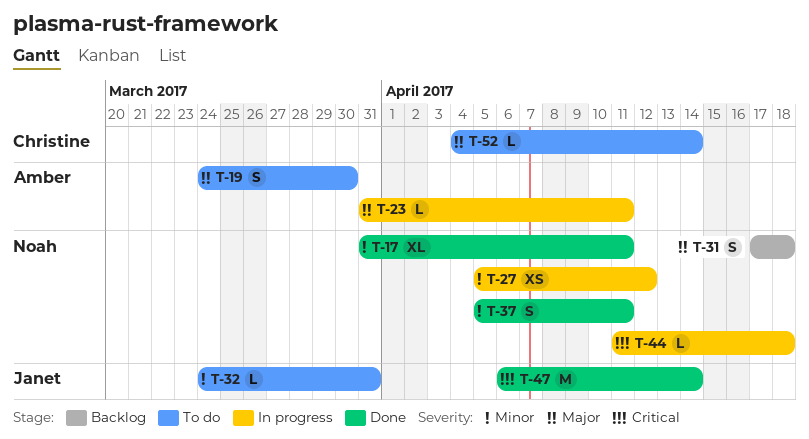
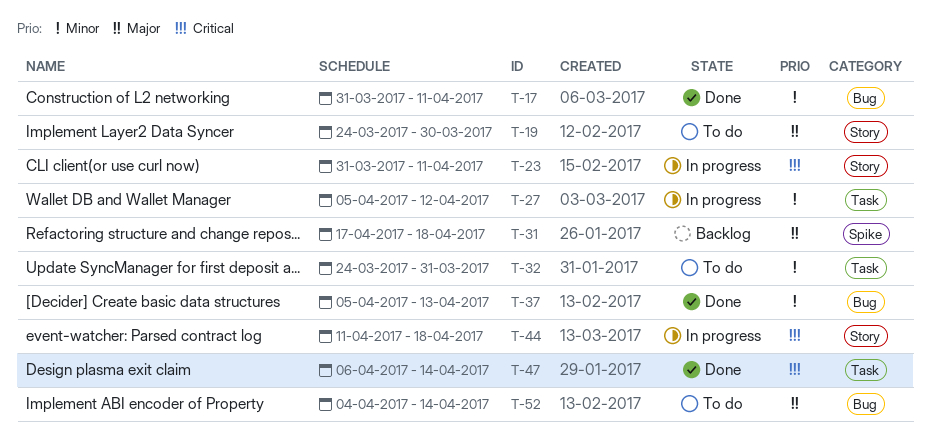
T-23, priority: Major -> Critical
T-37, due: Apr 11 -> Apr 13

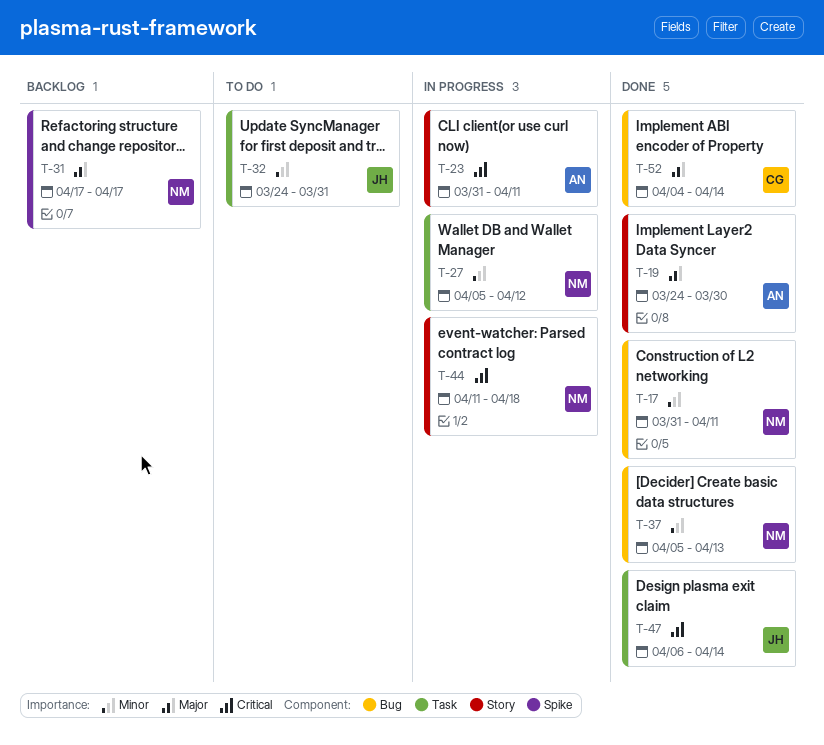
T-19, status: To do -> Done
T-31, due: Apr 18 -> Apr 17
T-52, status: To do -> Done

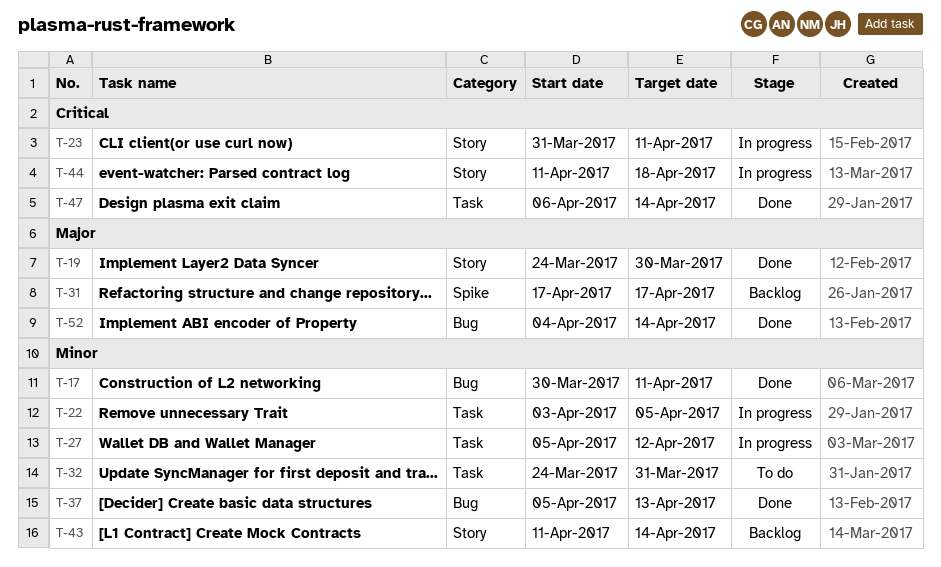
T-17, start: Mar 31 -> Mar 30
T-22: none -> present
T-43: none -> present

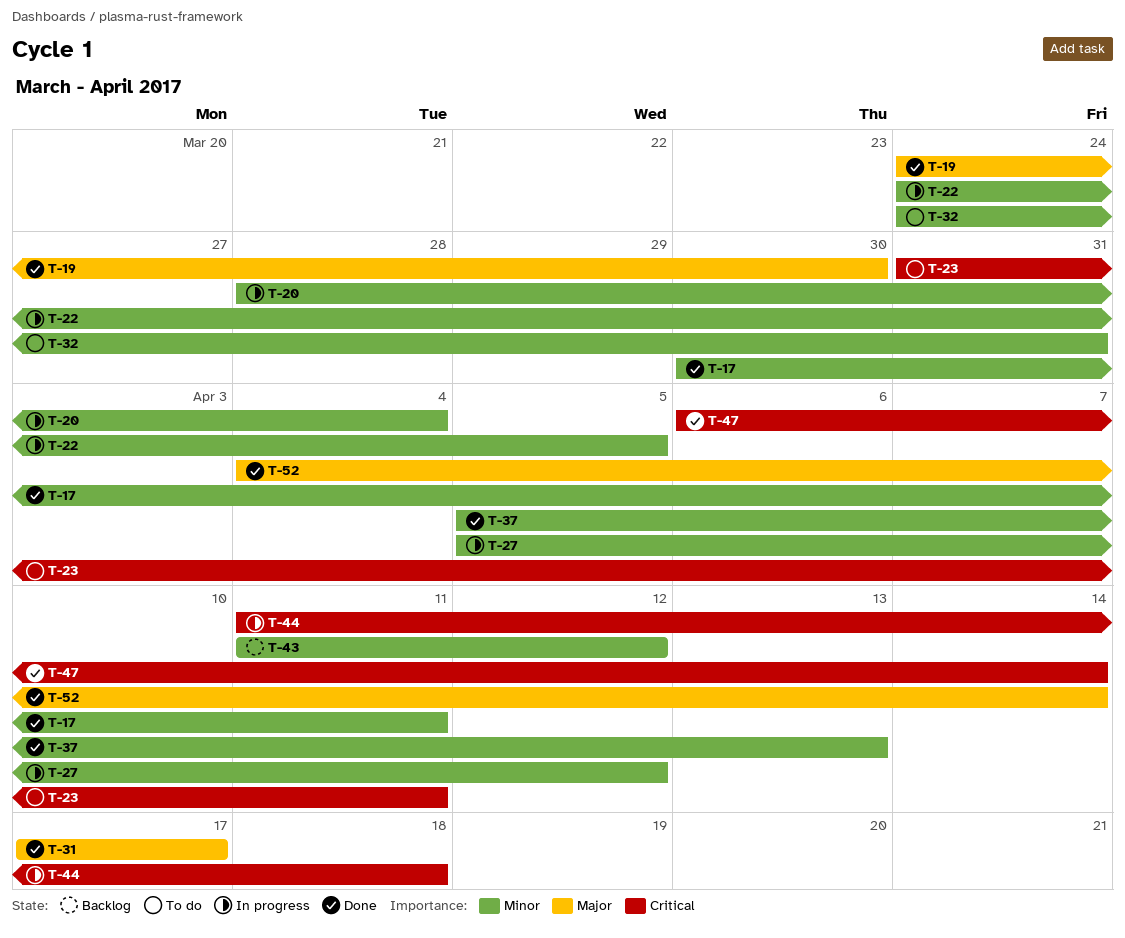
T-20: none -> present
T-22, start: Apr 3 -> Mar 24
T-23, status: In progress -> To do
T-31, status: Backlog -> Done
T-43, due: Apr 14 -> Apr 12

